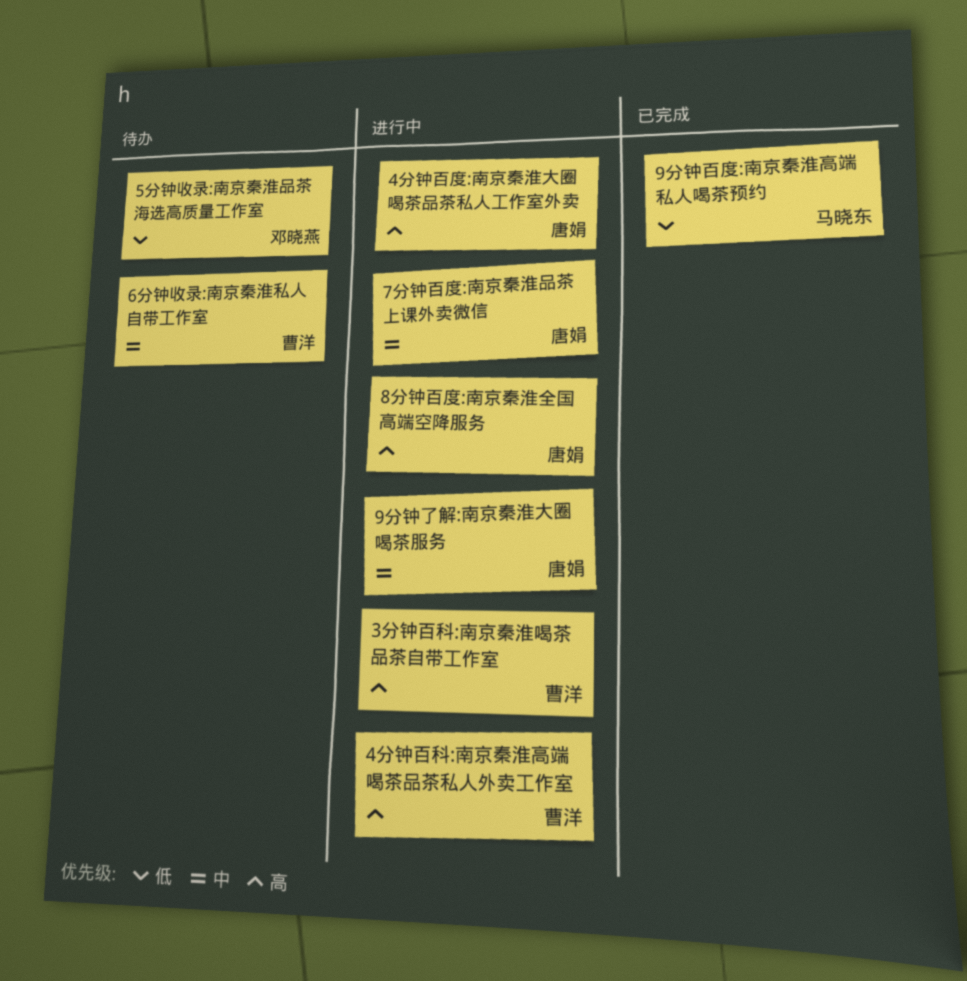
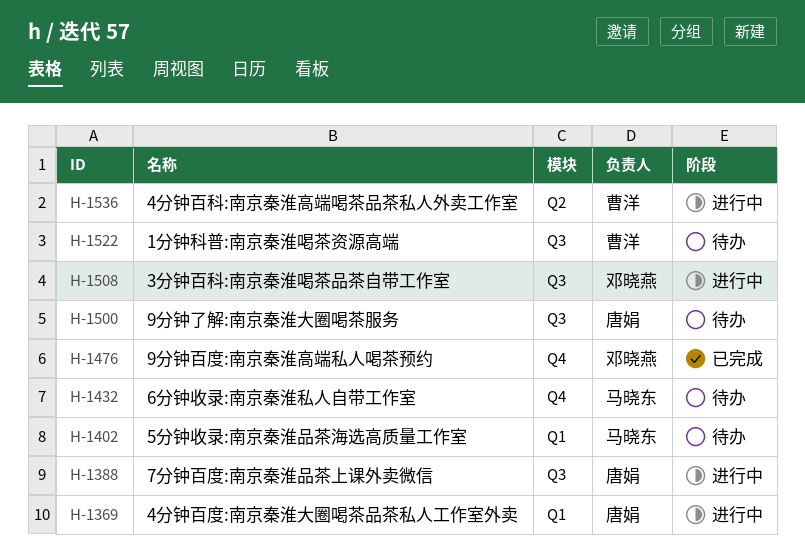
1分钟科普:南京秦淮喝茶资源高端: none -> present
3分钟百科:南京秦淮喝茶品茶自带工作室, owner: 曹洋 -> 邓晓燕
5分钟收录:南京秦淮品茶海选高质量工作室, owner: 邓晓燕 -> 马晓东
6分钟收录:南京秦淮私人自带工作室, owner: 曹洋 -> 马晓东
8分钟百度:南京秦淮全国高端空降服务: present -> none
9分钟了解:南京秦淮大圈喝茶服务, status: 进行中 -> 待办
9分钟百度:南京秦淮高端私人喝茶预约, owner: 马晓东 -> 邓晓燕

